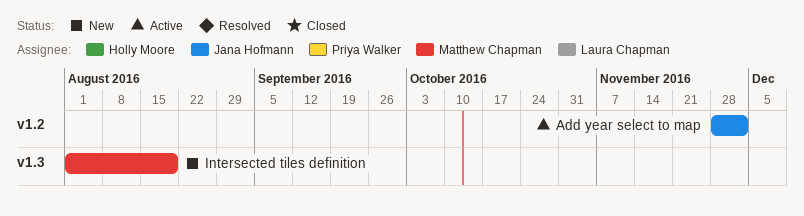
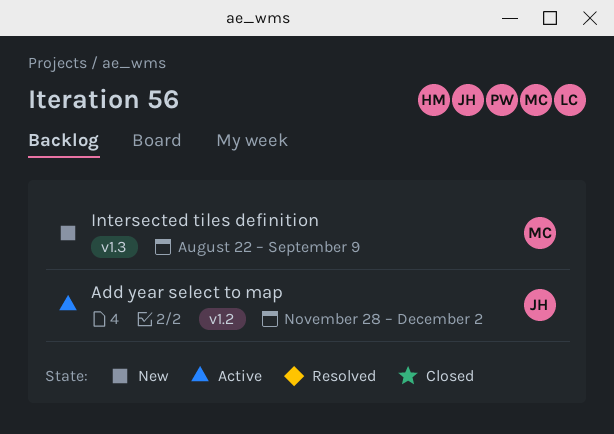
Intersected tiles definition, start: Aug 1 -> Aug 22
Intersected tiles definition, due: Aug 19 -> Sep 9

